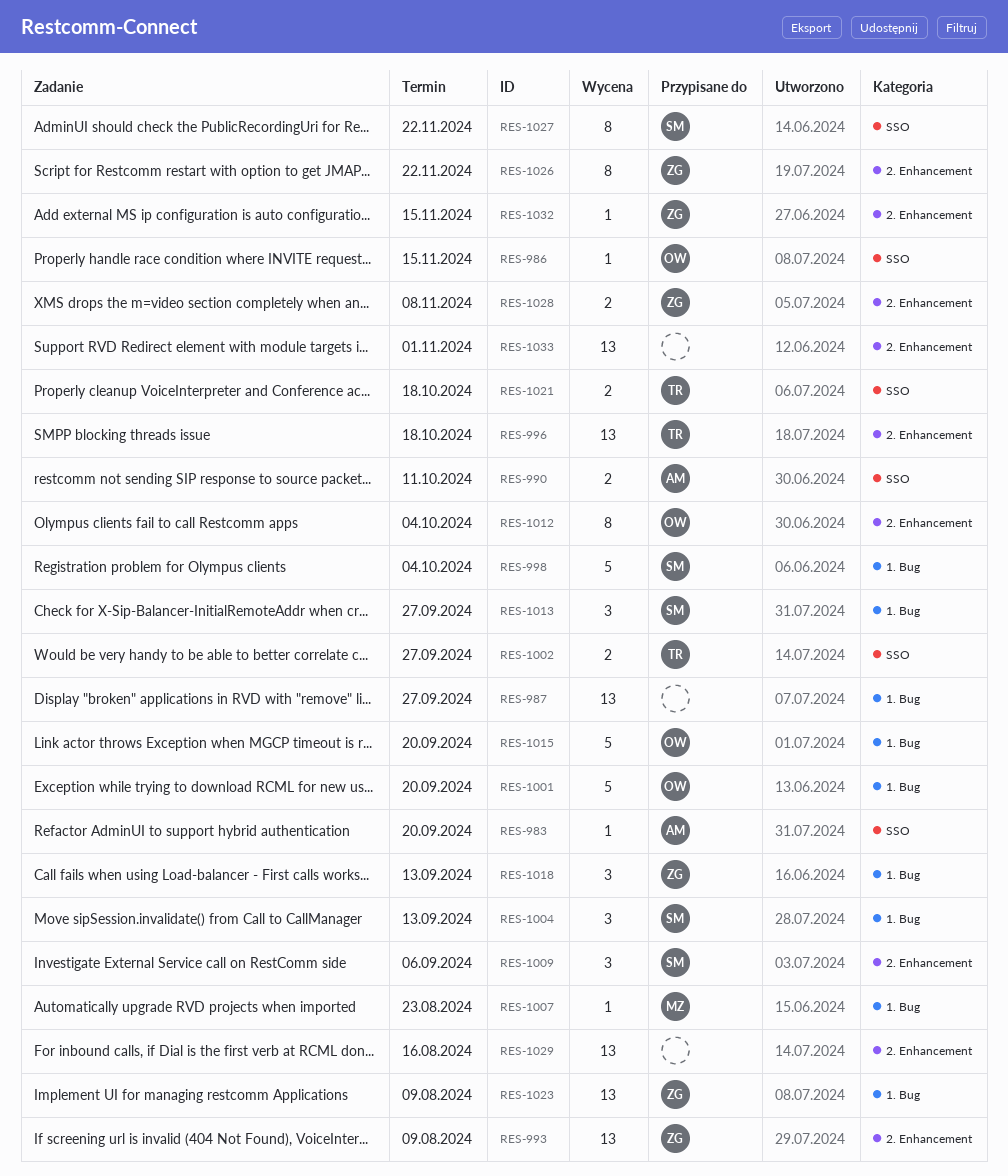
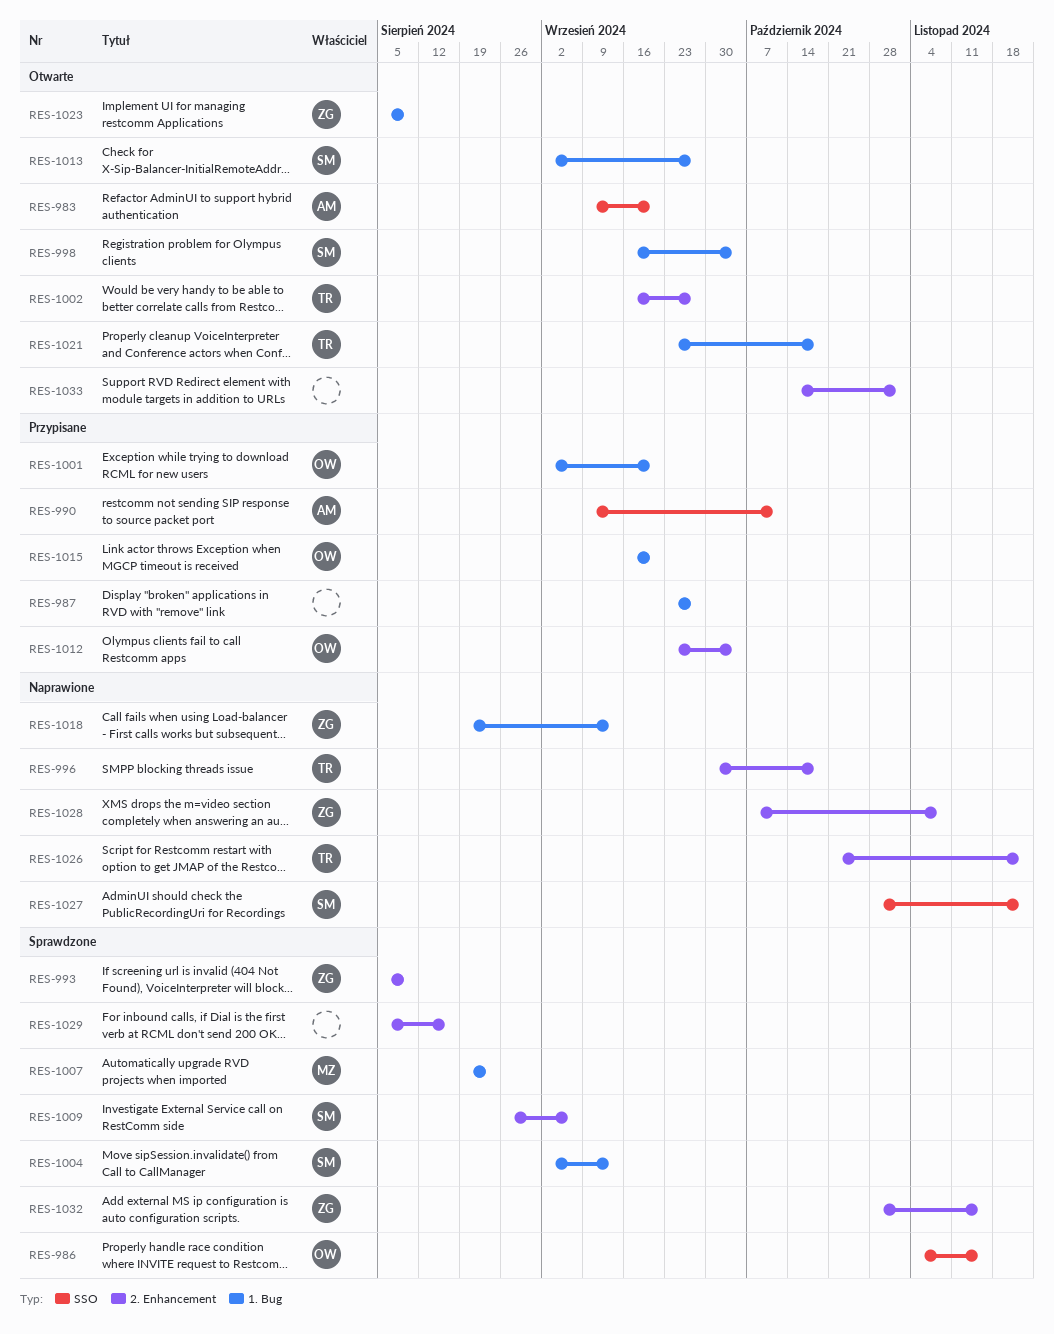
RES-1002, label: SSO -> 2. Enhancement
RES-1021, label: SSO -> 1. Bug
RES-1026, owner: ZG -> TR

